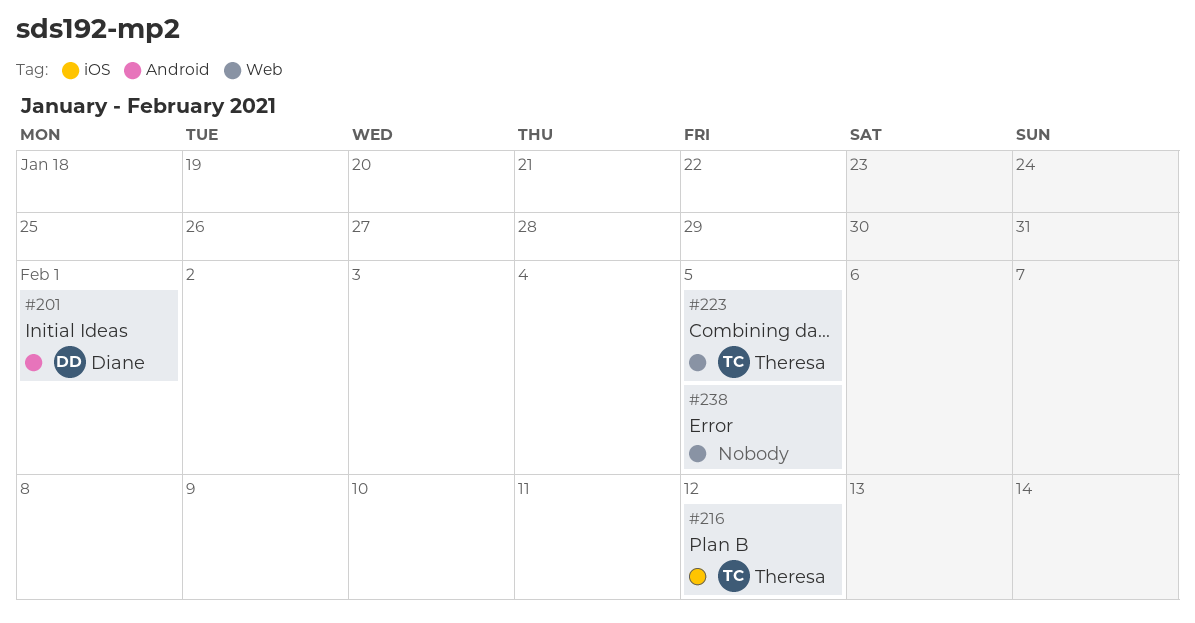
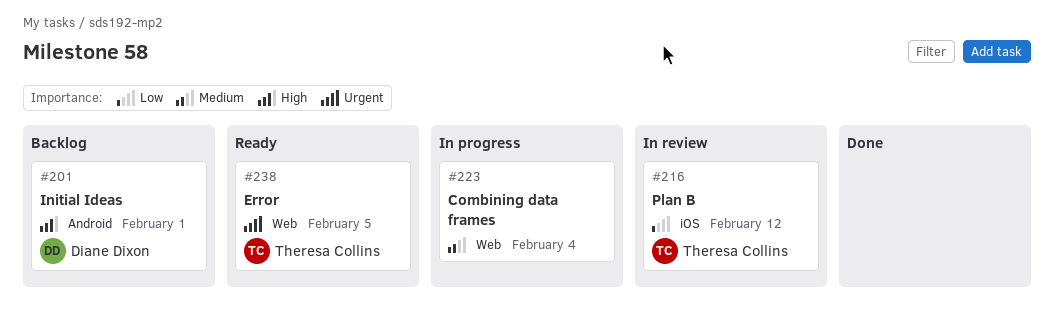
#223, owner: Theresa Collins -> none
#223, due: Feb 5 -> Feb 4
#238, owner: none -> Theresa Collins

